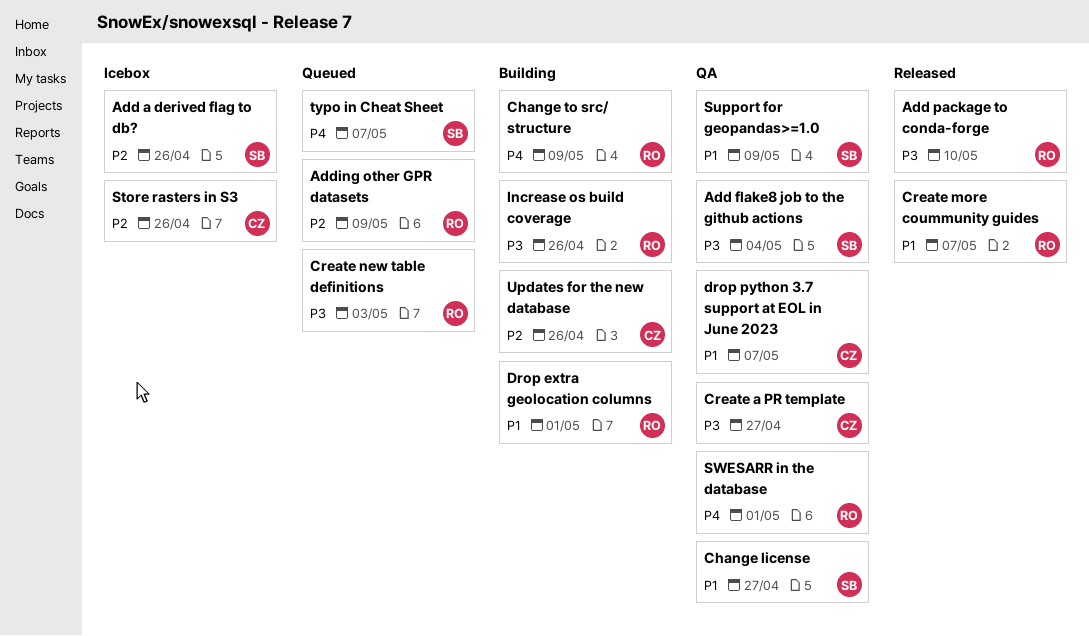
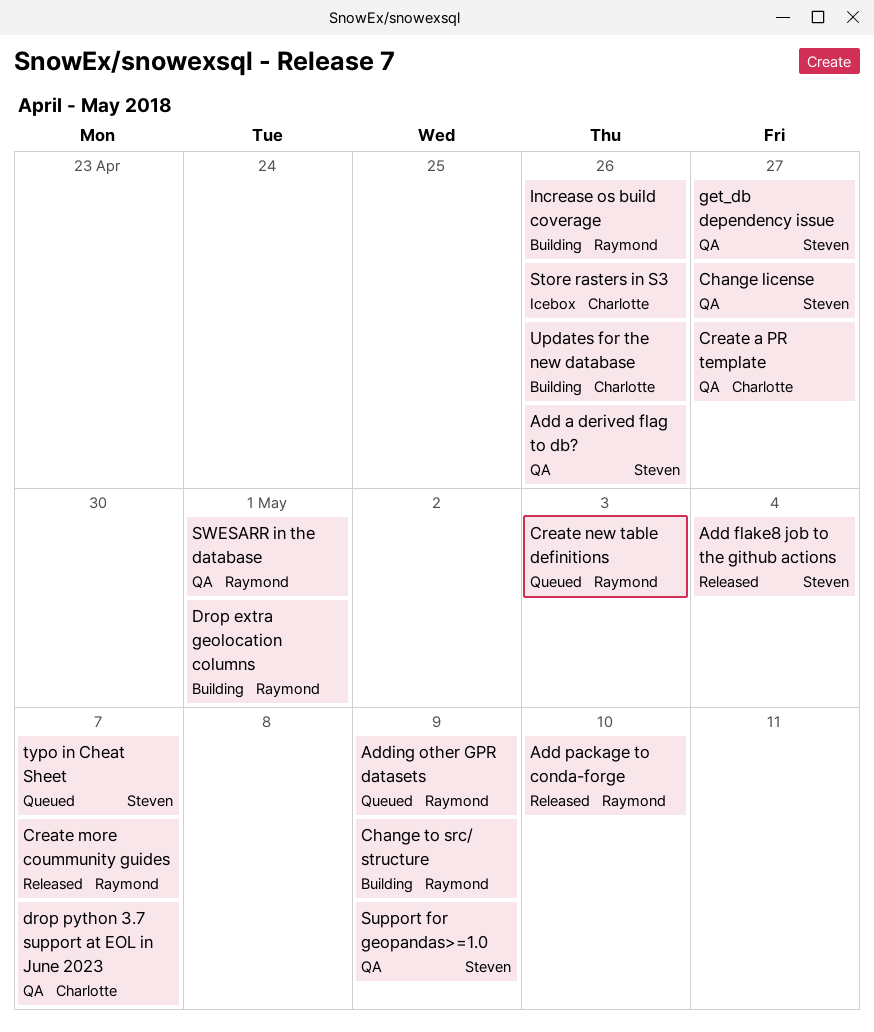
Add a derived flag to db?, status: Icebox -> QA
Add flake8 job to the github actions, status: QA -> Released
get_db dependency issue: none -> present

